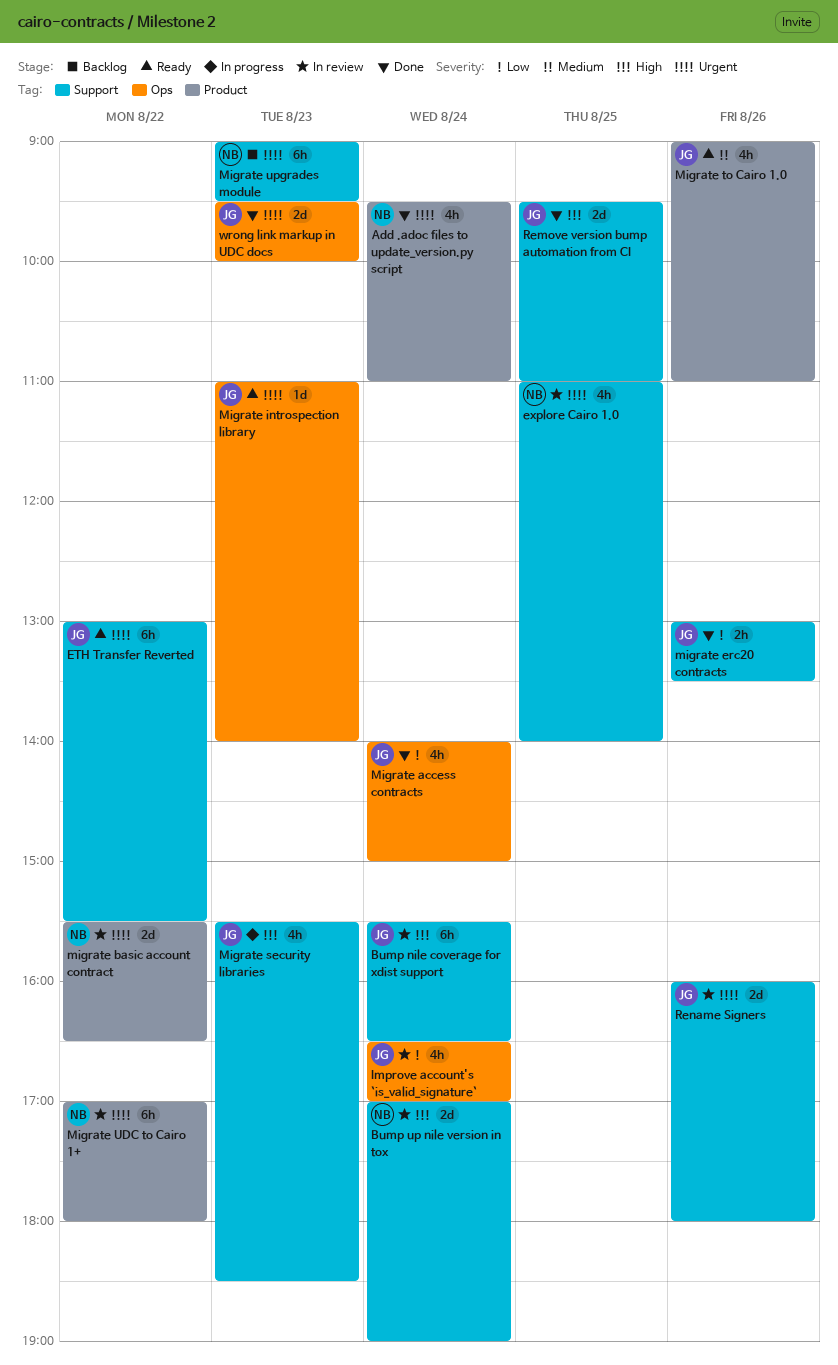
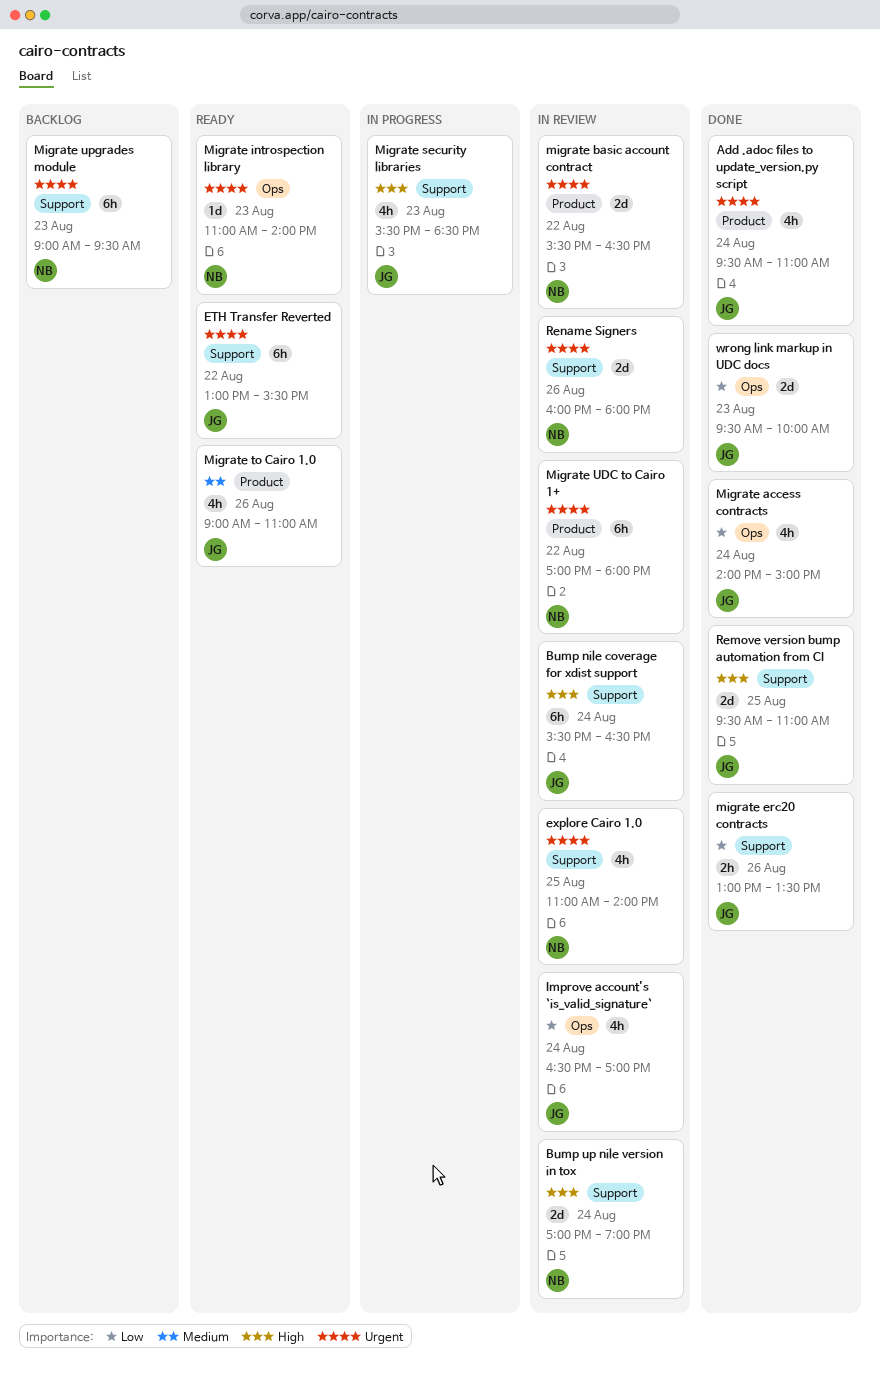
Add .adoc files to update_version.py script, owner: NB -> JG
Migrate introspection library, owner: JG -> NB
Rename Signers, owner: JG -> NB
wrong link markup in UDC docs, priority: Urgent -> Low

